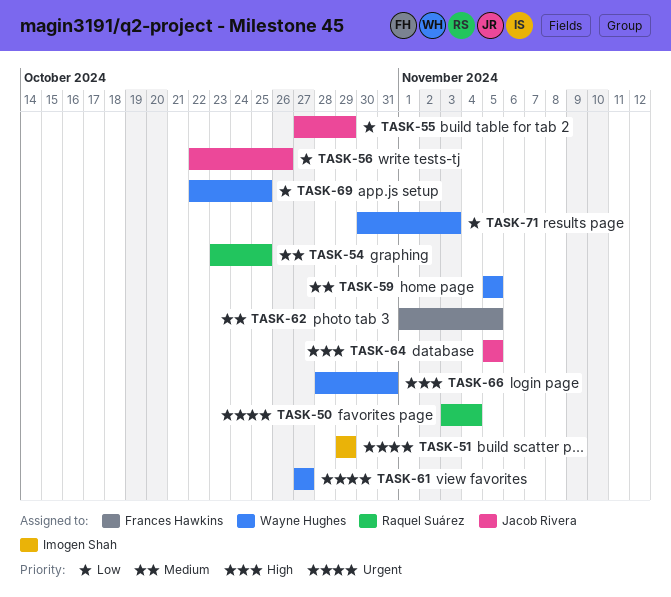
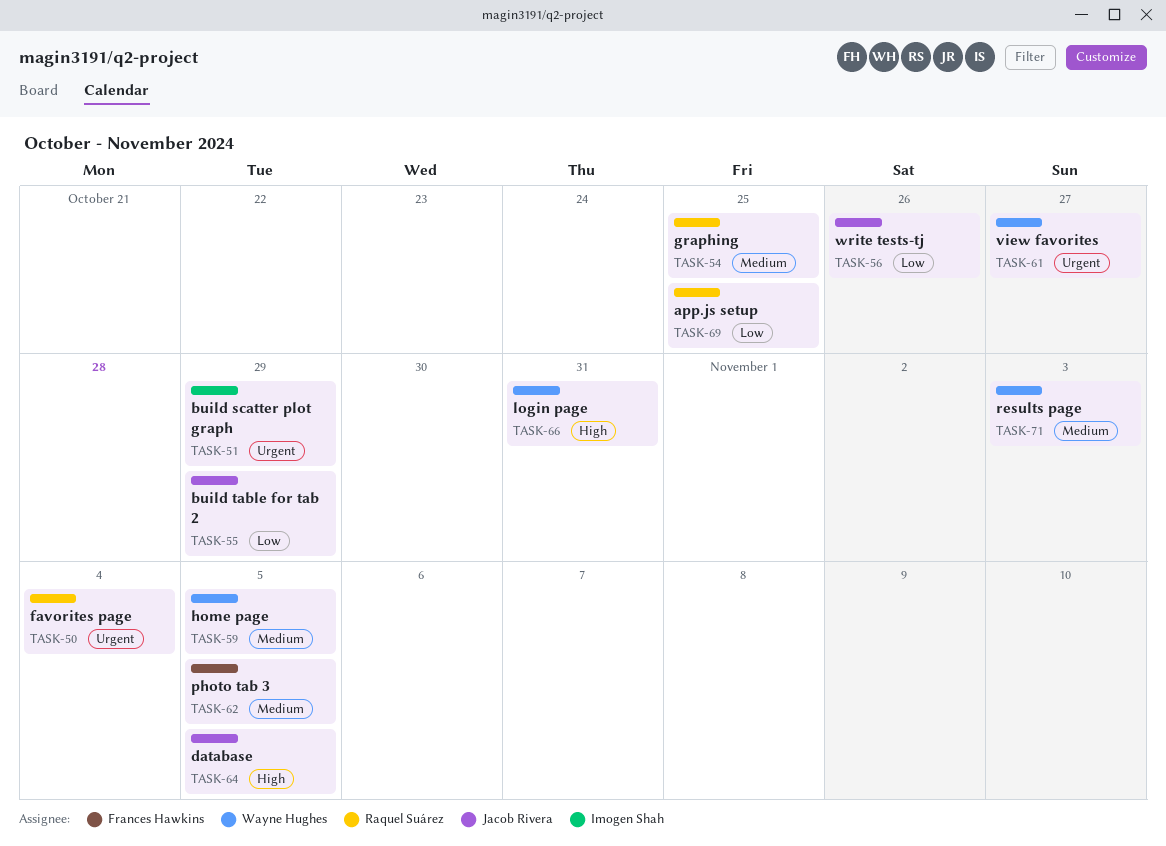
TASK-69, owner: Wayne Hughes -> Raquel Suárez
TASK-71, priority: Low -> Medium

